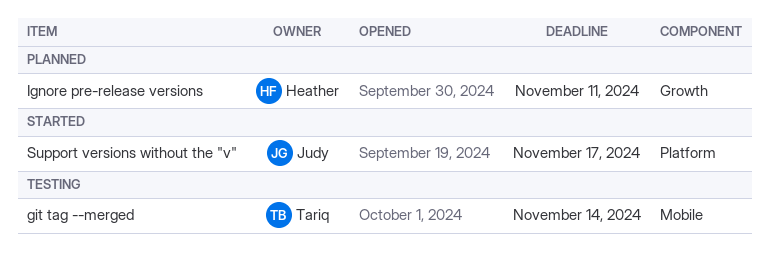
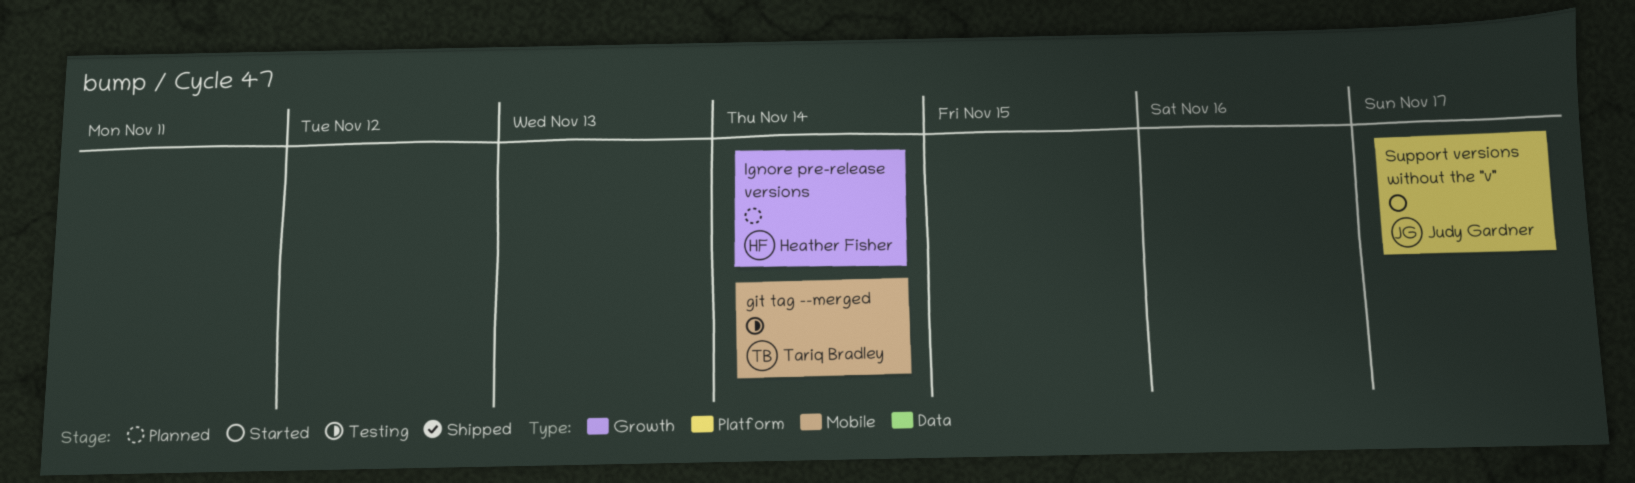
Ignore pre-release versions, due: Nov 11 -> Nov 14

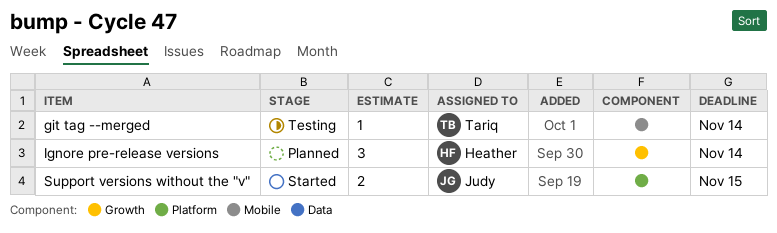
Support versions without the "v", due: Nov 17 -> Nov 15

